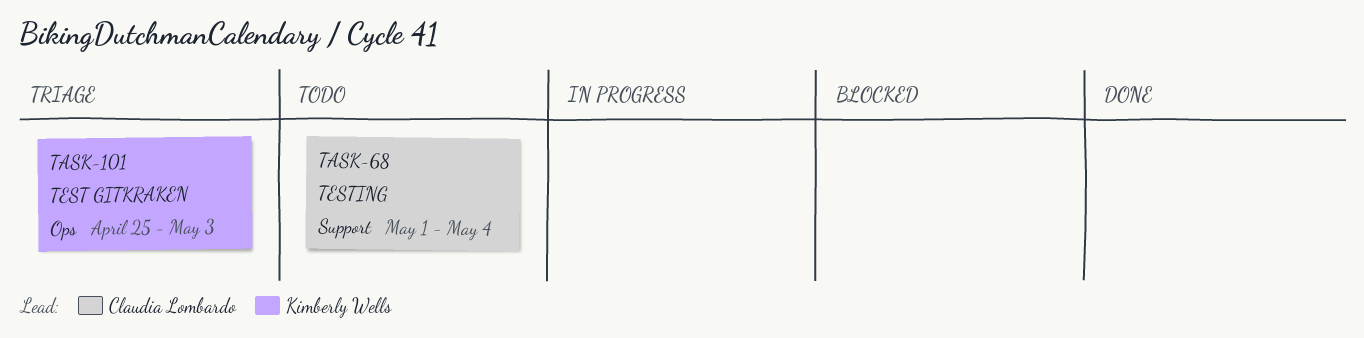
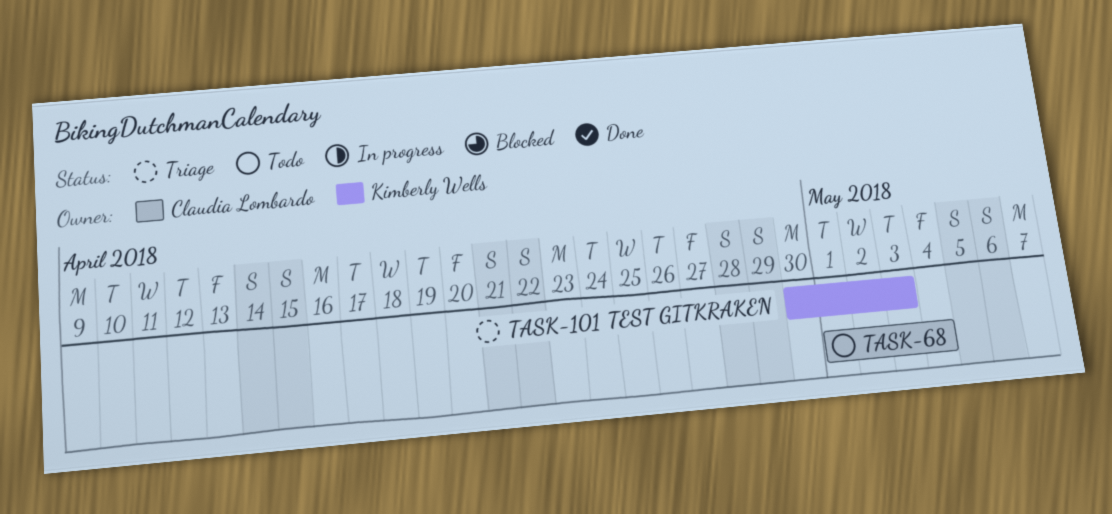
TASK-101, start: Apr 25 -> Apr 30

